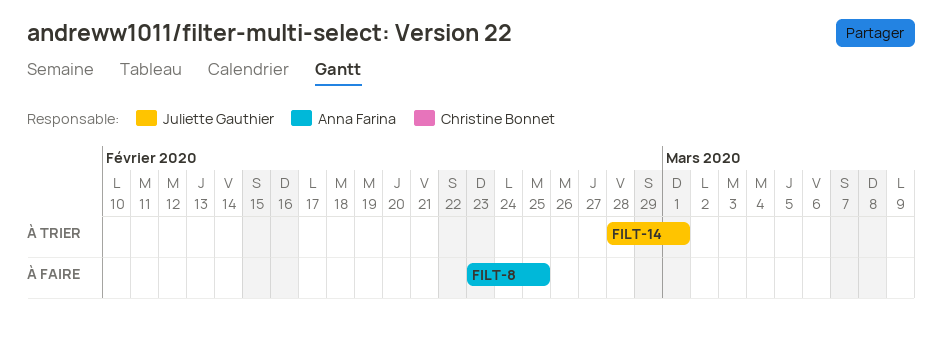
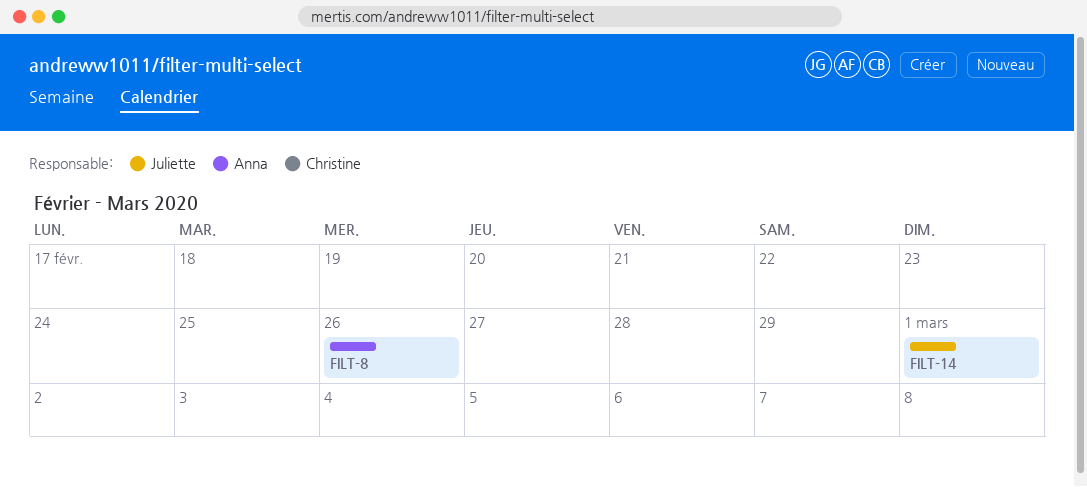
FILT-8, due: Feb 25 -> Feb 26

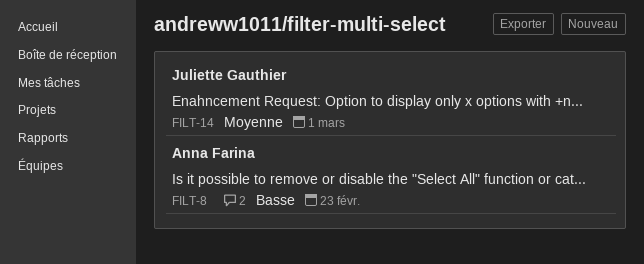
FILT-8, due: Feb 26 -> Feb 23

